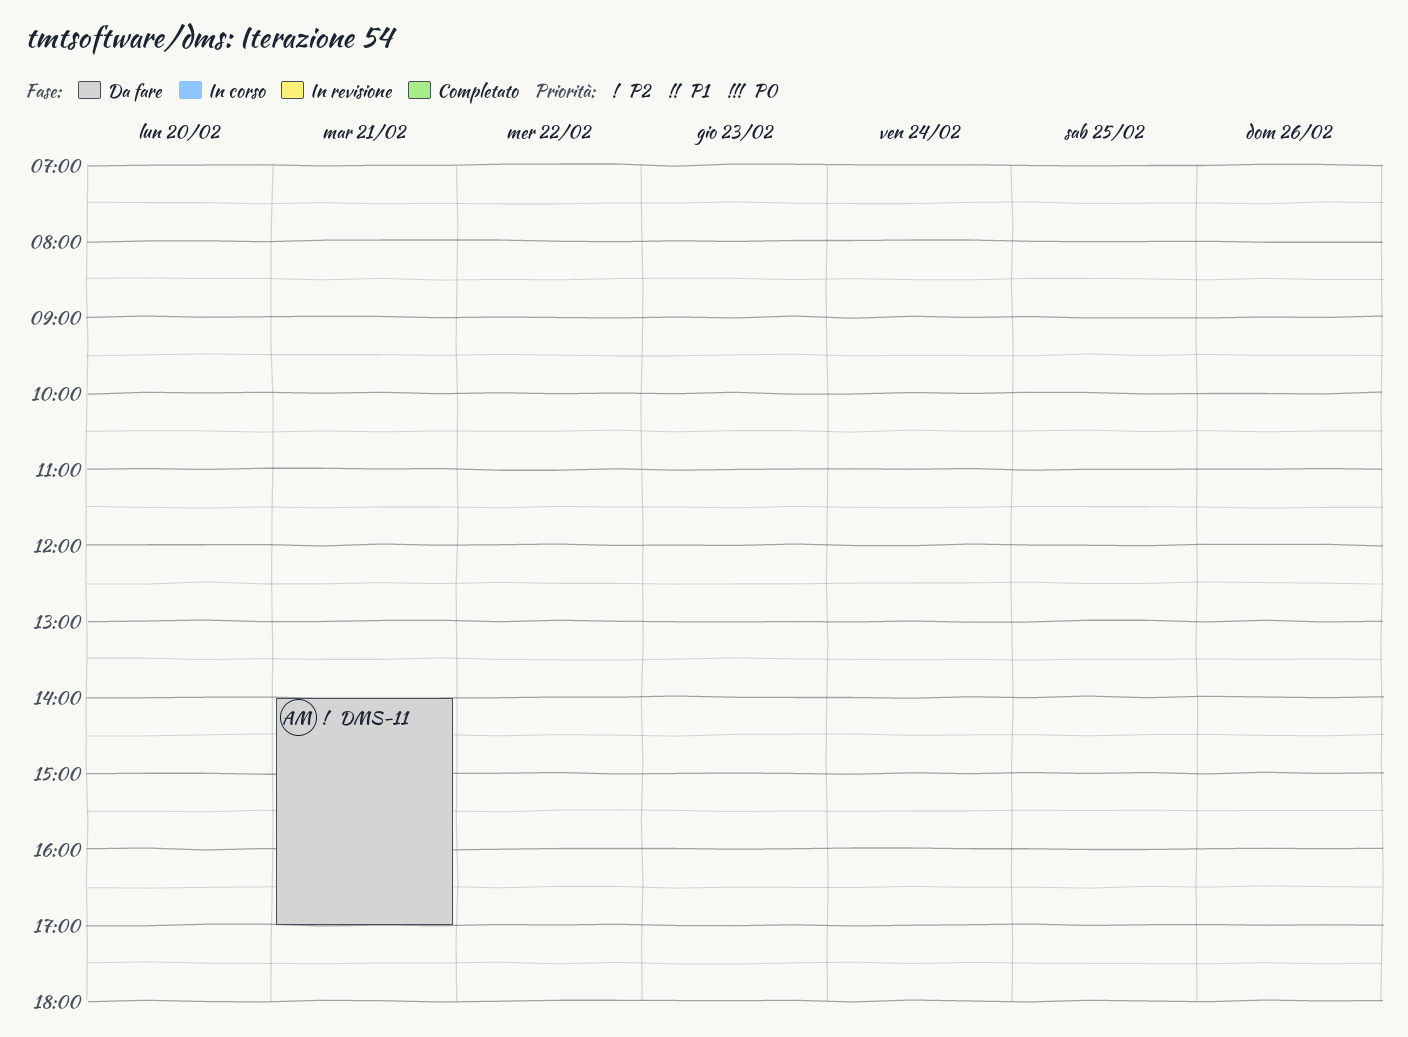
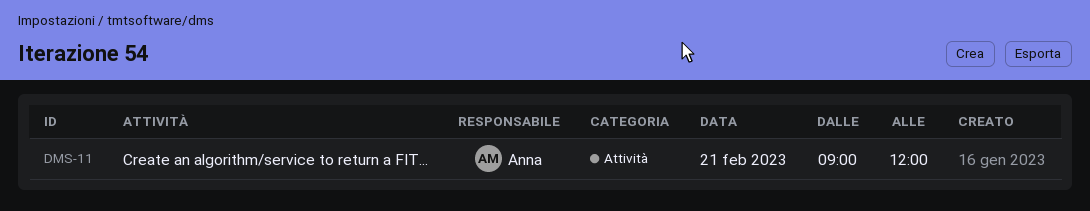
DMS-11, begins: 14:00 -> 09:00
DMS-11, ends: 17:00 -> 12:00

